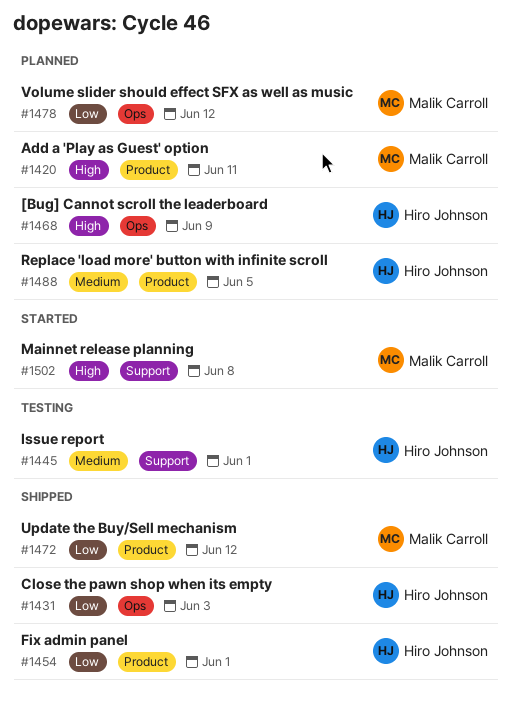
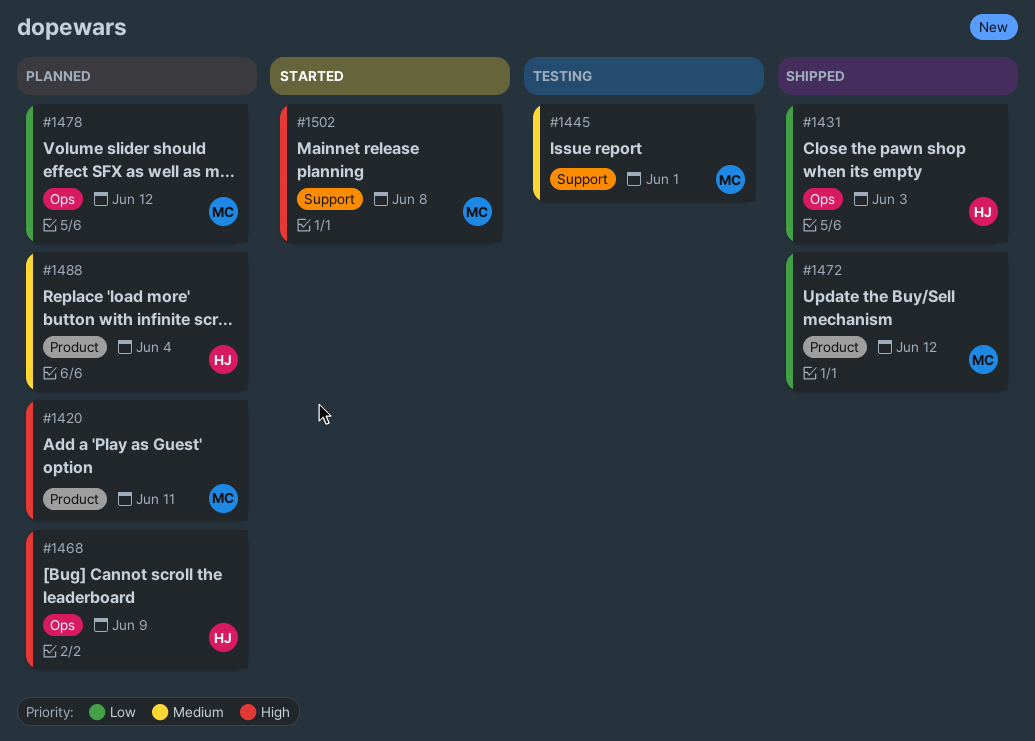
#1445, owner: Hiro Johnson -> Malik Carroll
#1454: present -> none
#1488, due: Jun 5 -> Jun 4

